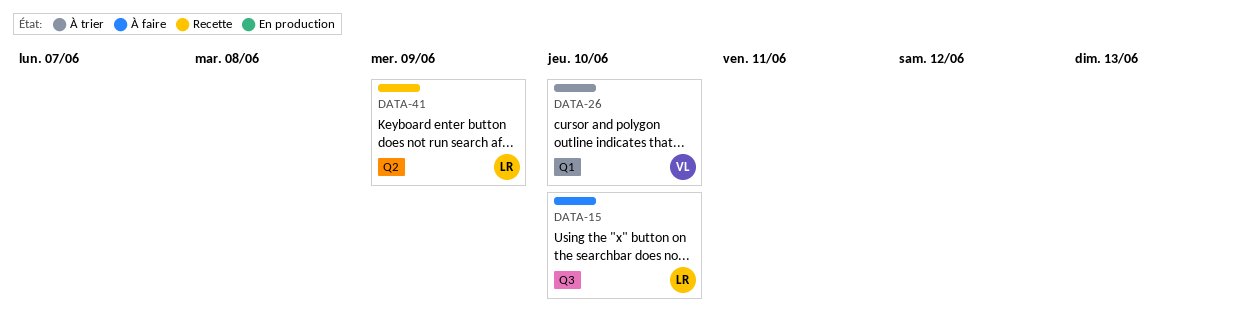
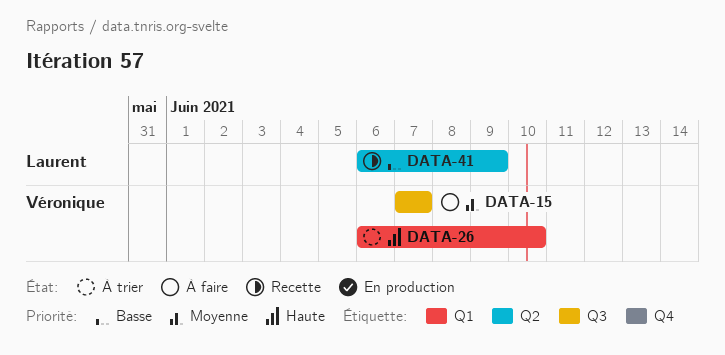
DATA-15, owner: Laurent -> Véronique
DATA-15, due: Jun 10 -> Jun 7

